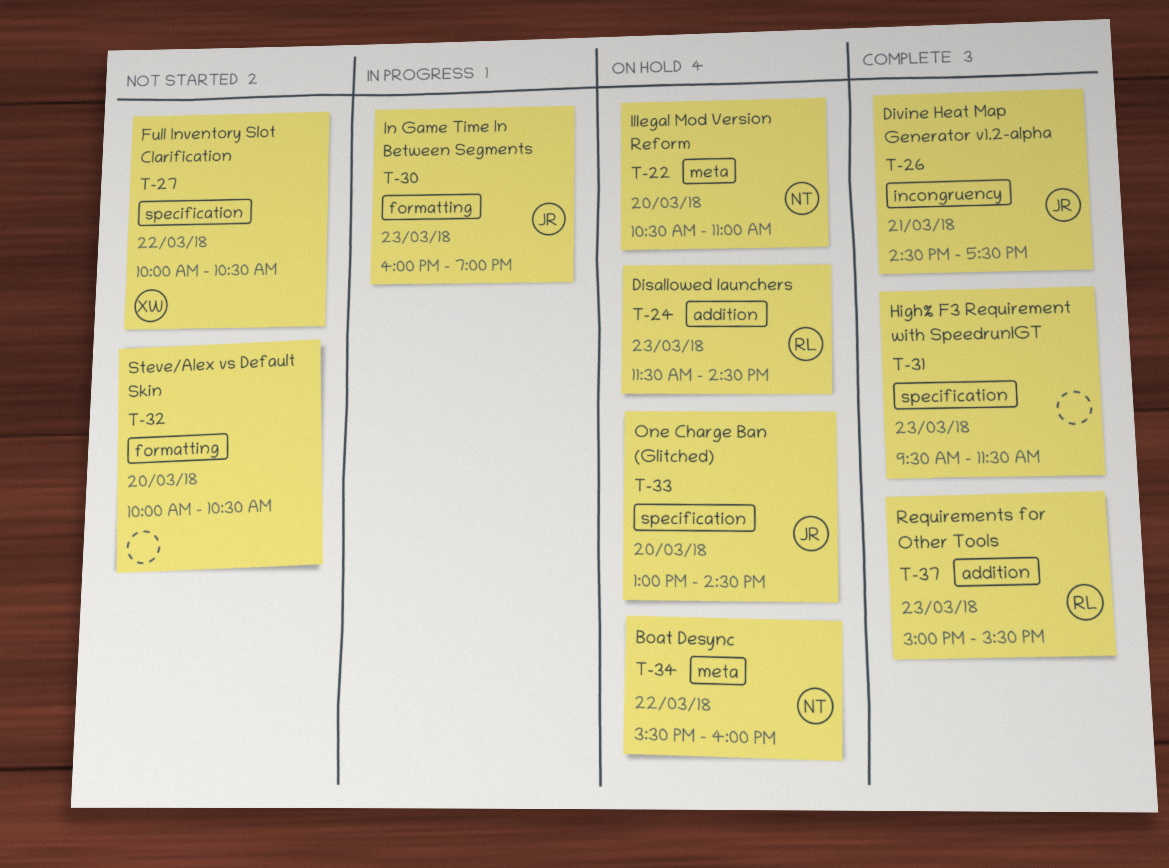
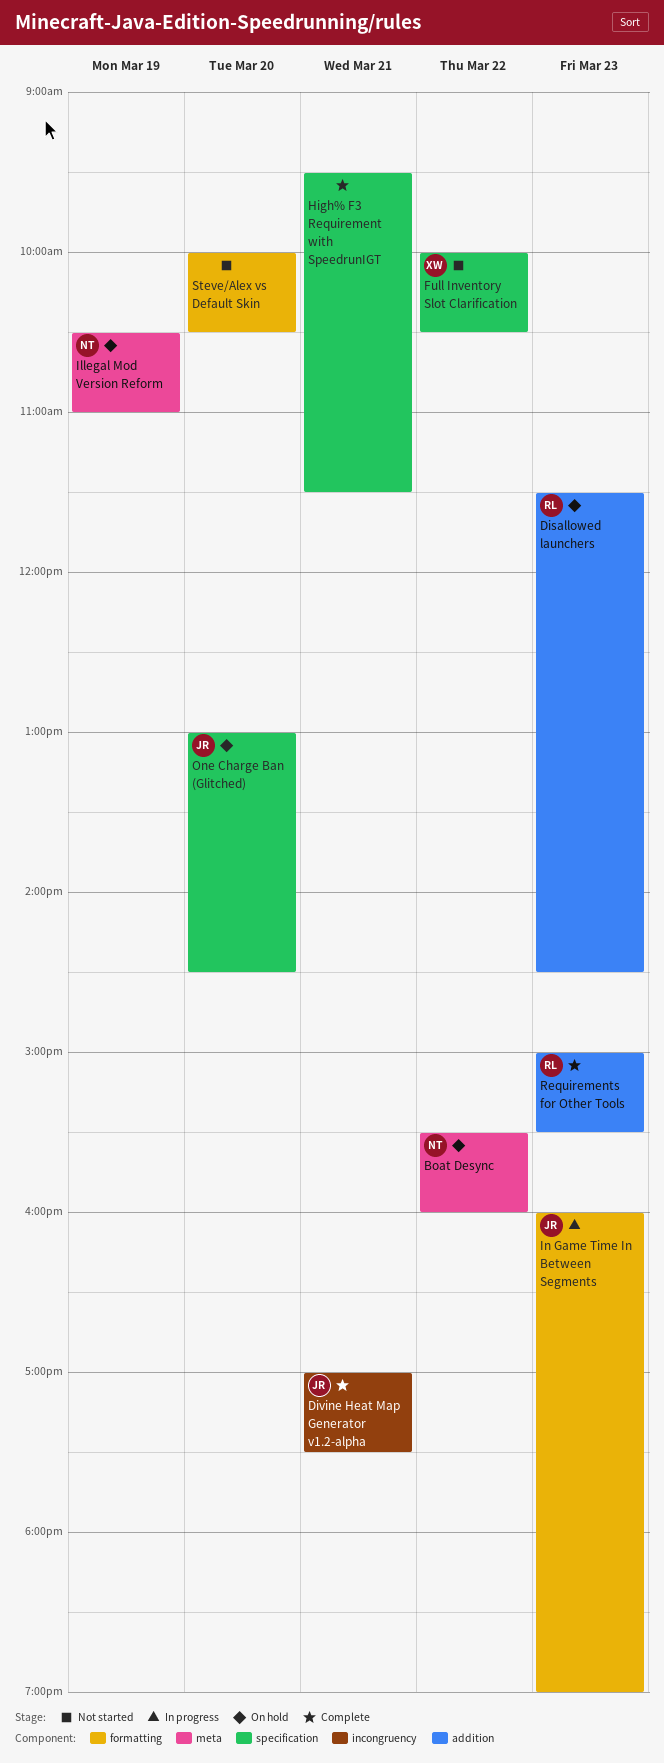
Divine Heat Map Generator v1.2-alpha, begins: 14:30 -> 17:00
High% F3 Requirement with SpeedrunIGT, day: Mar 23 -> Mar 21
Illegal Mod Version Reform, day: Mar 20 -> Mar 19

